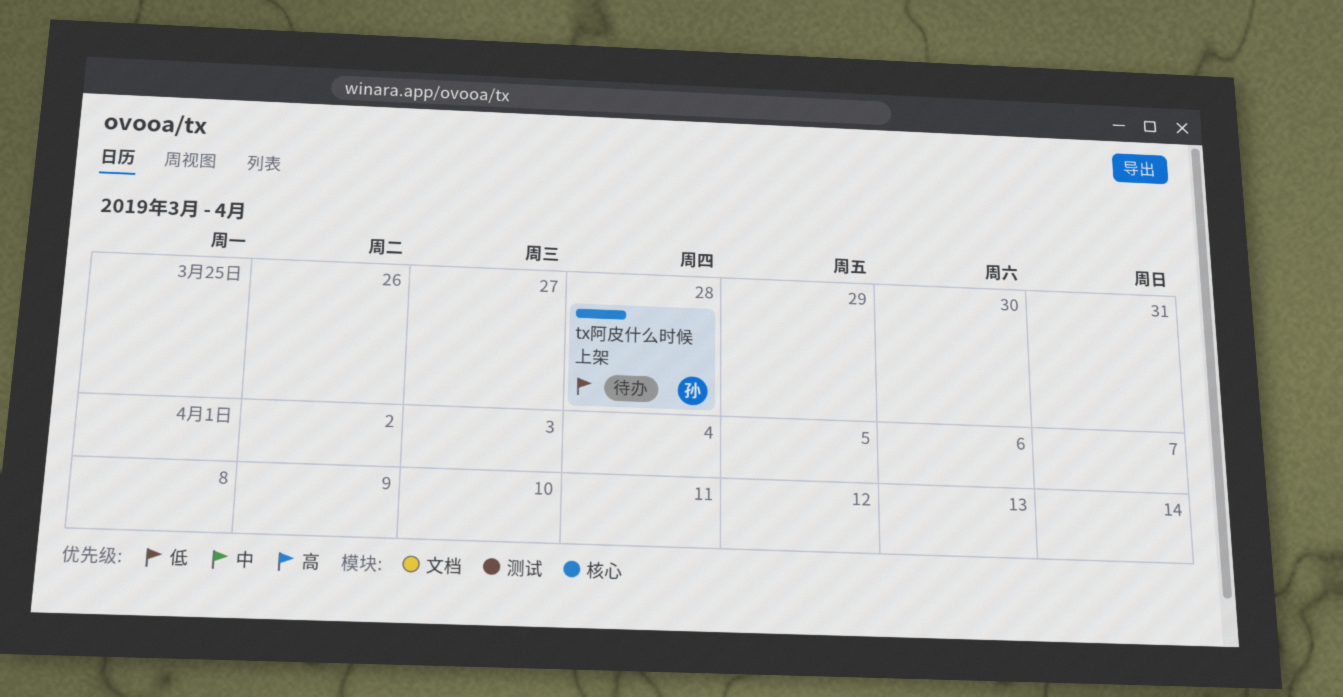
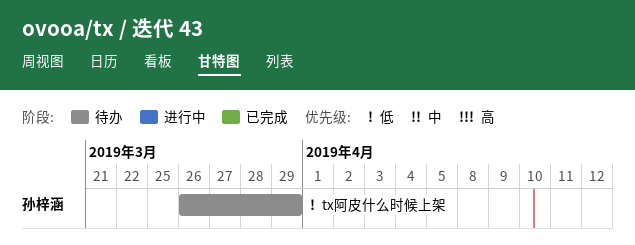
tx阿皮什么时候上架, due: Mar 28 -> Mar 29

